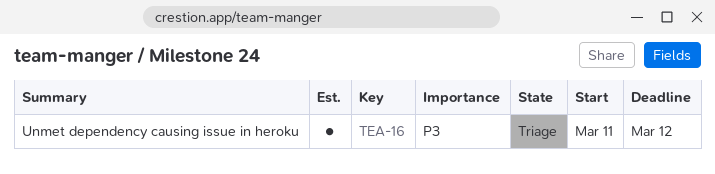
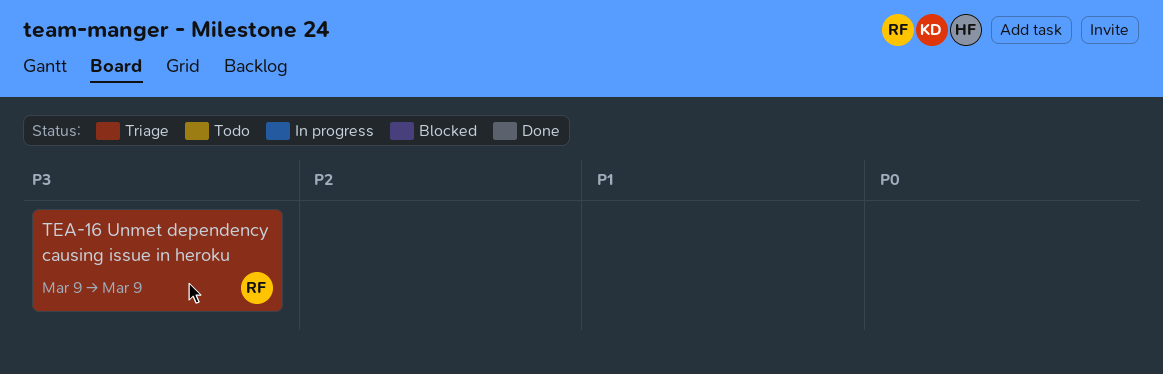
TEA-16, start: Mar 11 -> Mar 9
TEA-16, due: Mar 12 -> Mar 9

